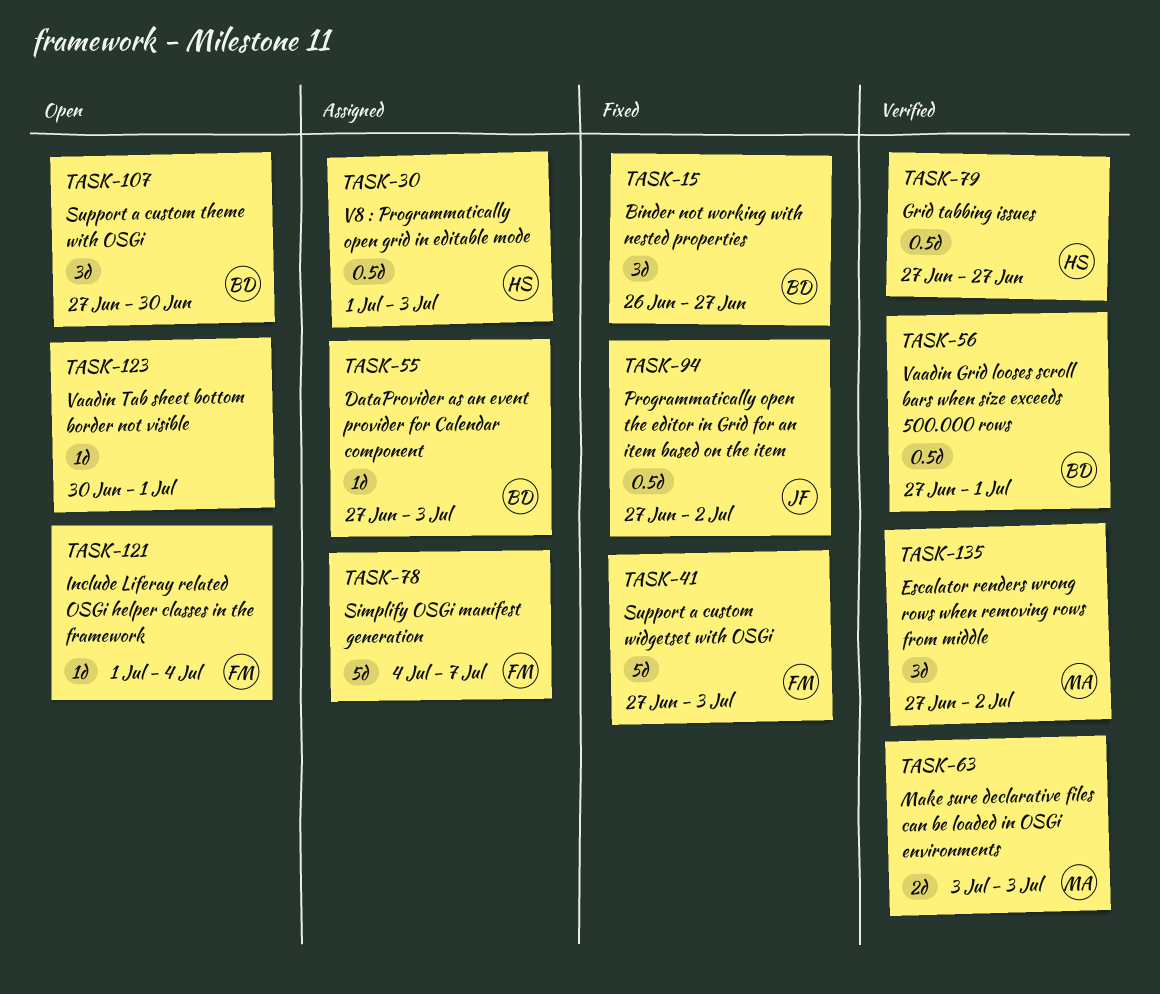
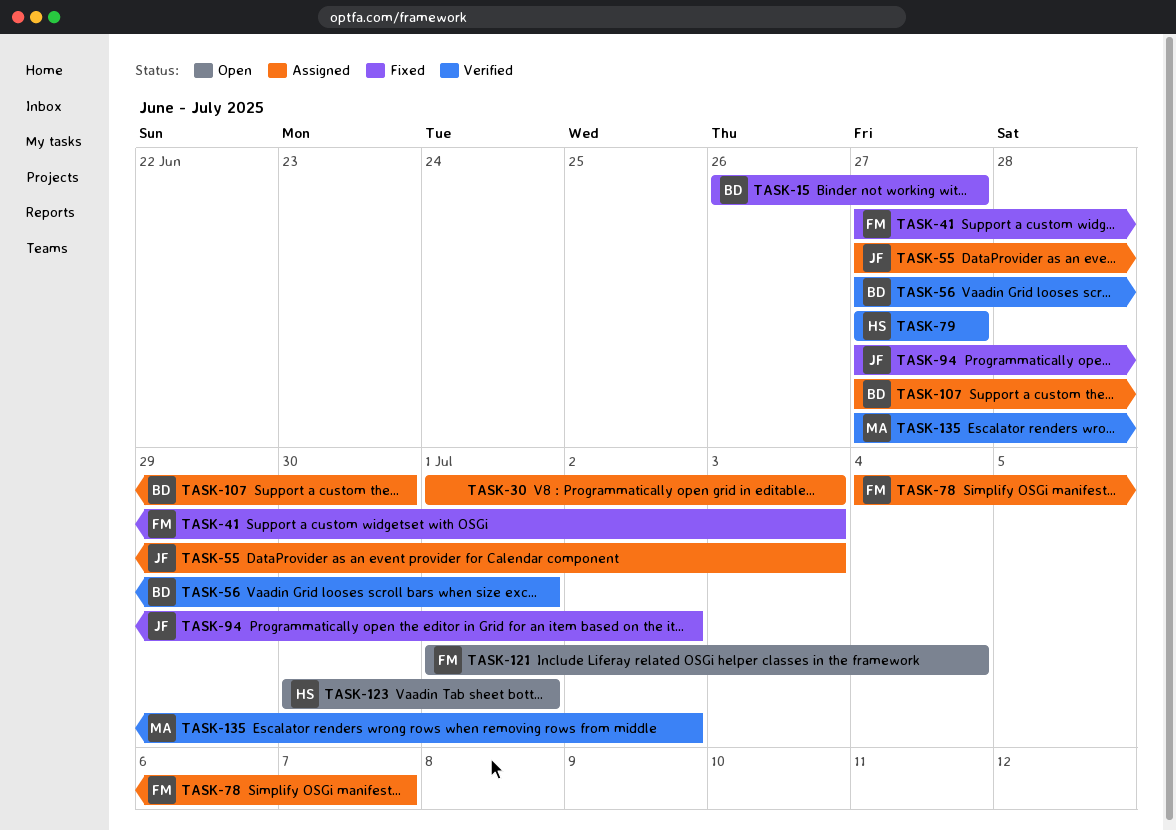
TASK-30, owner: HS -> none
TASK-55, owner: BD -> JF
TASK-63: present -> none
TASK-107, status: Open -> Assigned
TASK-123, owner: none -> HS

